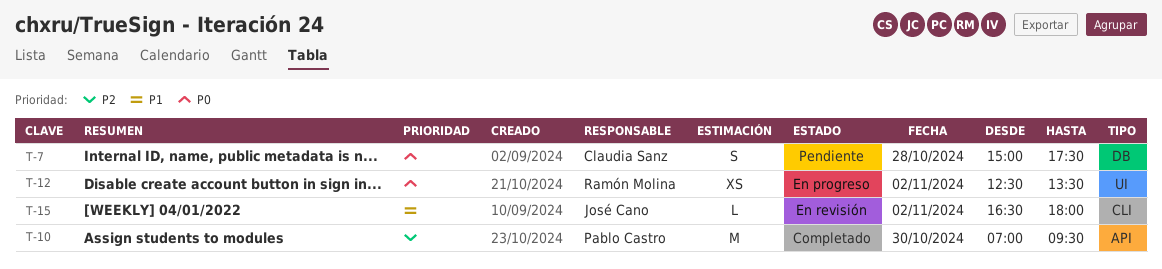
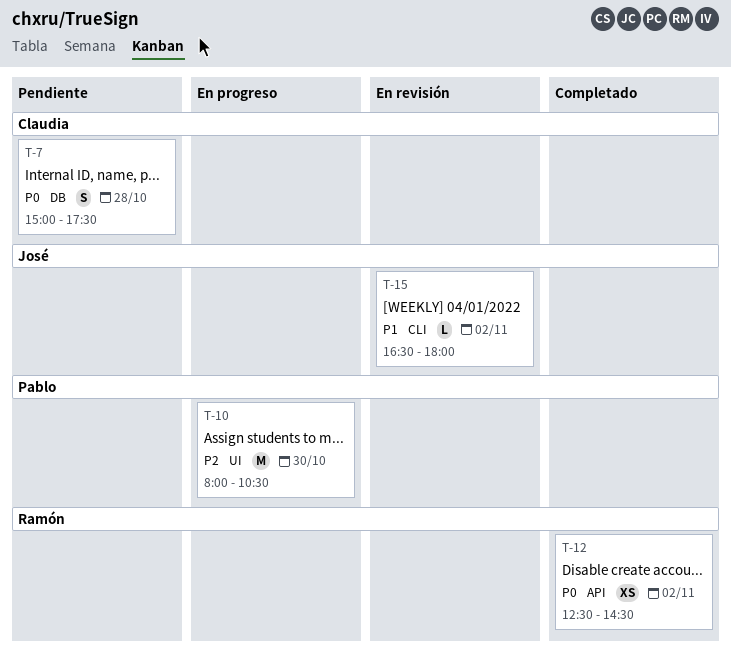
T-10, status: Completado -> En progreso
T-10, label: API -> UI
T-10, begins: 07:00 -> 08:00
T-10, ends: 09:30 -> 10:30
T-12, status: En progreso -> Completado
T-12, label: UI -> API
T-12, ends: 13:30 -> 14:30

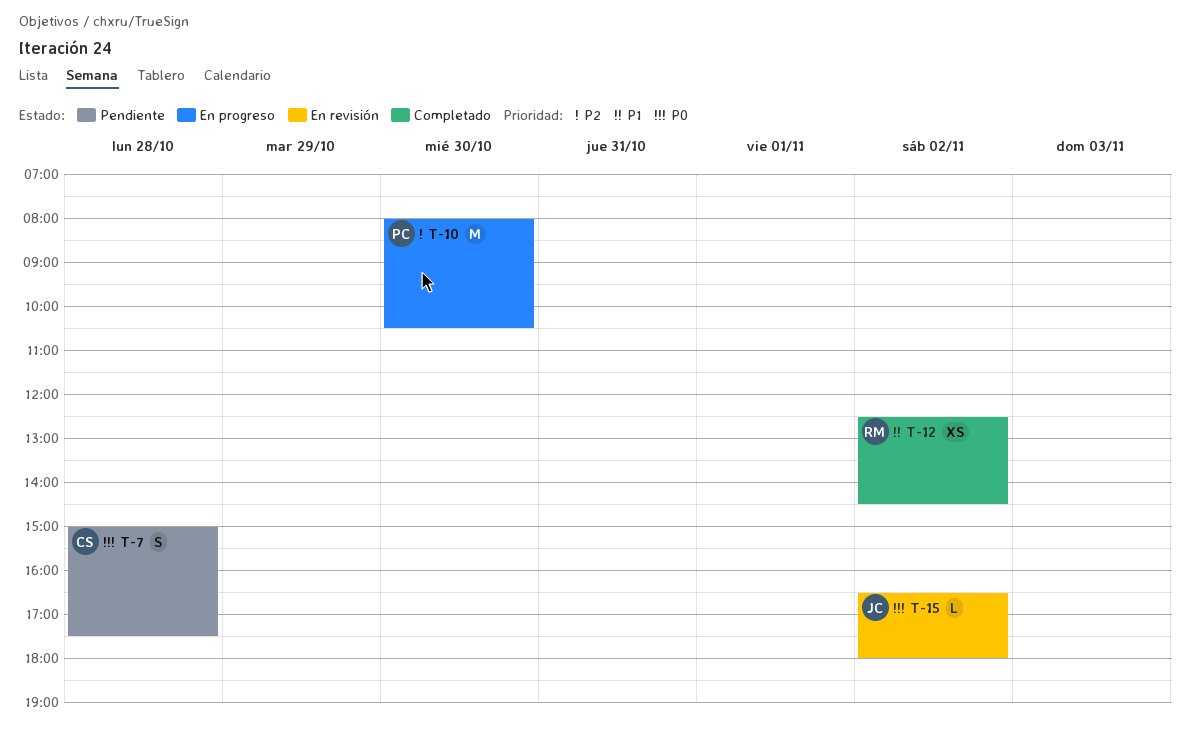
T-12, priority: P0 -> P1
T-15, priority: P1 -> P0

